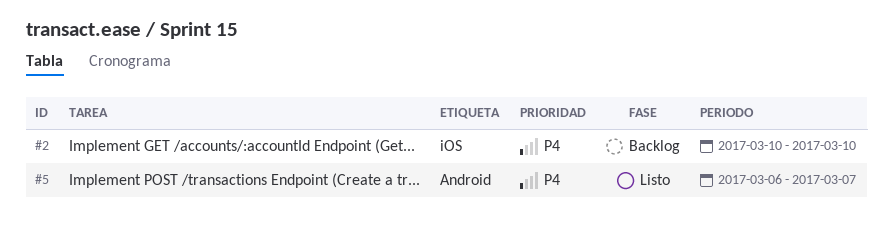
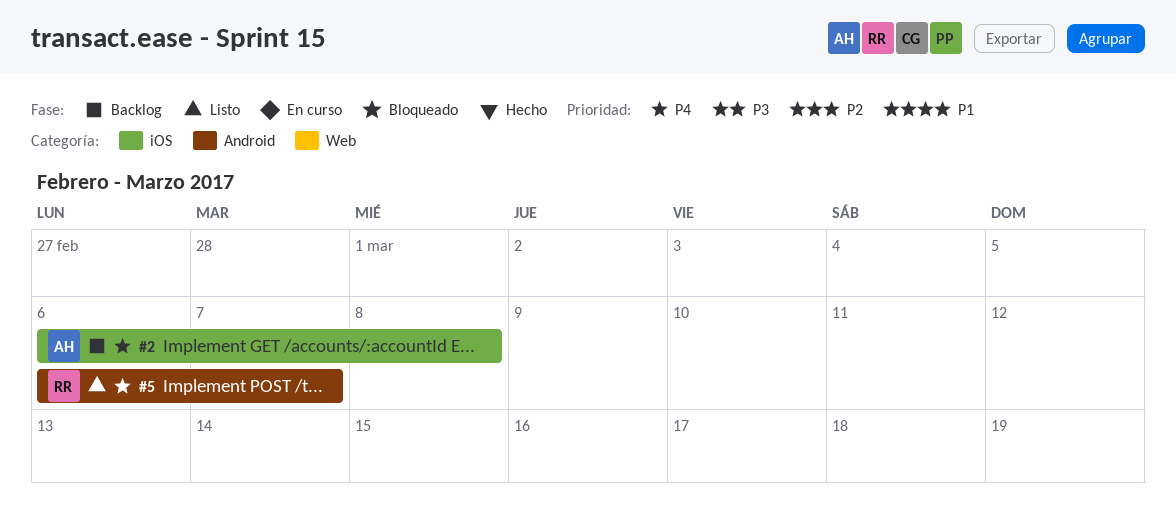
#2, start: Mar 10 -> Mar 6
#2, due: Mar 10 -> Mar 8

